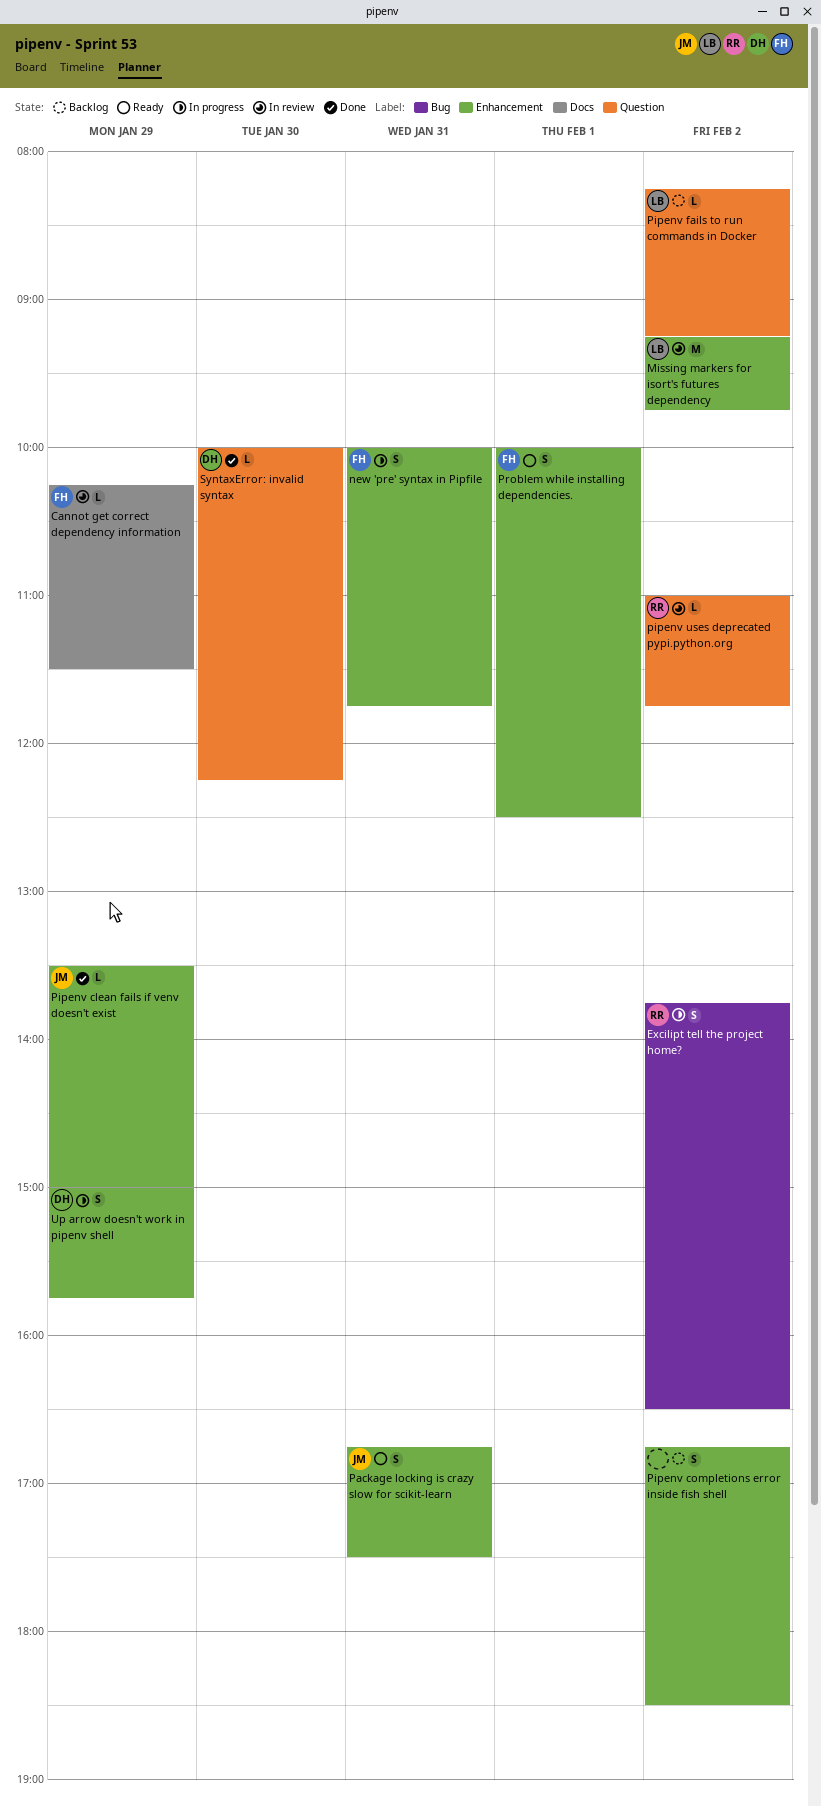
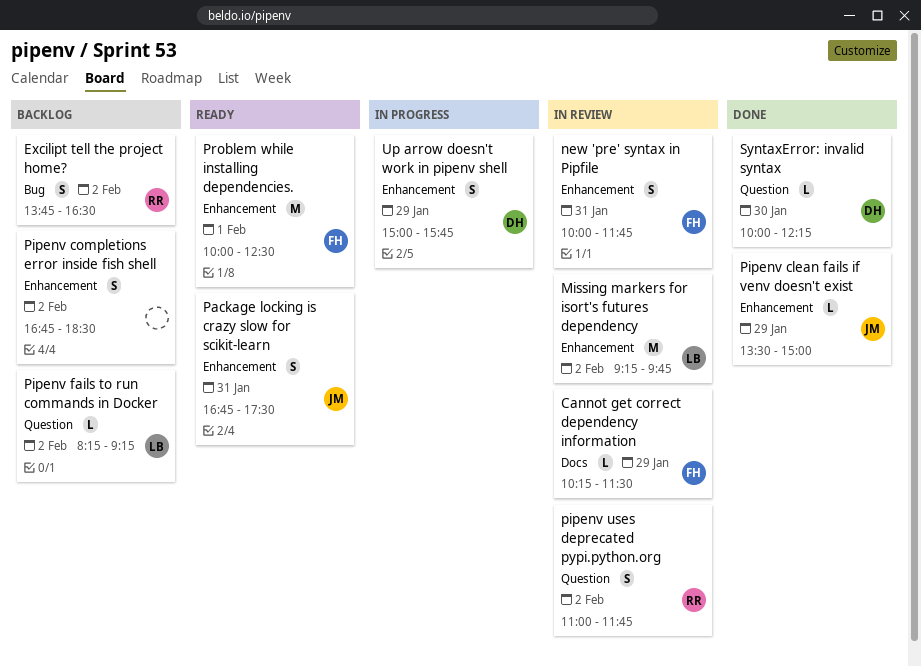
Excilipt tell the project home?, status: In progress -> Backlog
new 'pre' syntax in Pipfile, status: In progress -> In review
pipenv uses deprecated pypi.python.org, estimate: L -> S
Problem while installing dependencies., estimate: S -> M

